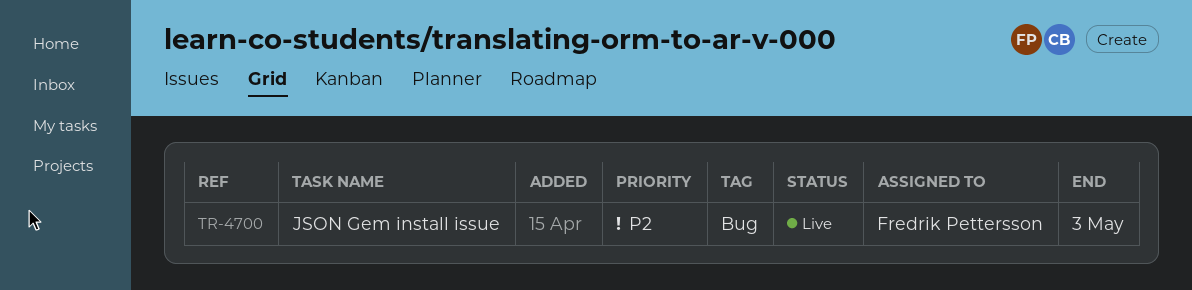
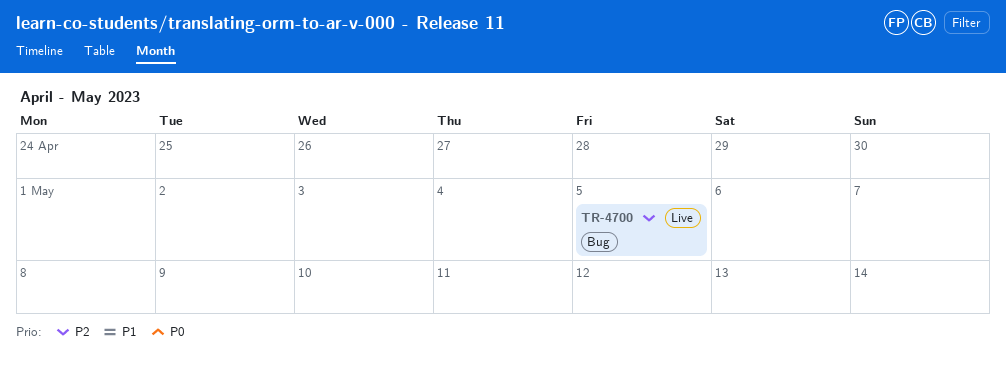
TR-4700, due: May 3 -> May 5

